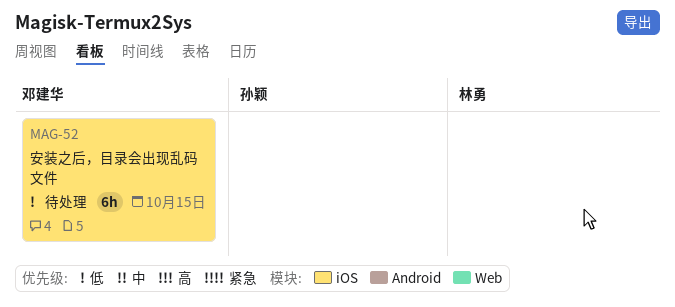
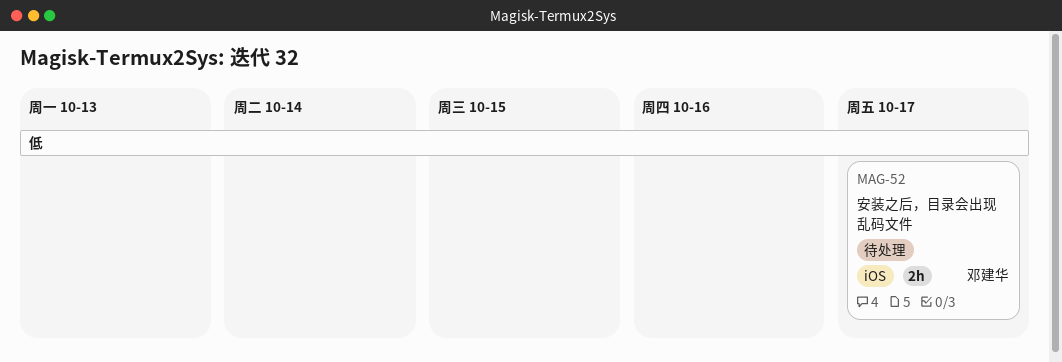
MAG-52, estimate: 6h -> 2h
MAG-52, due: Oct 15 -> Oct 17

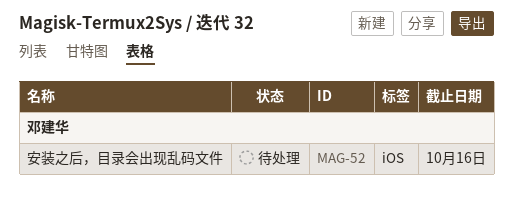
MAG-52, due: Oct 17 -> Oct 16

